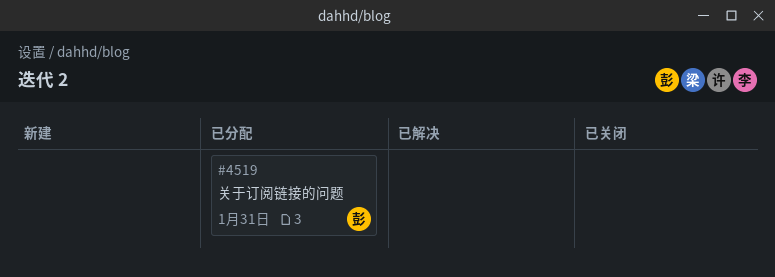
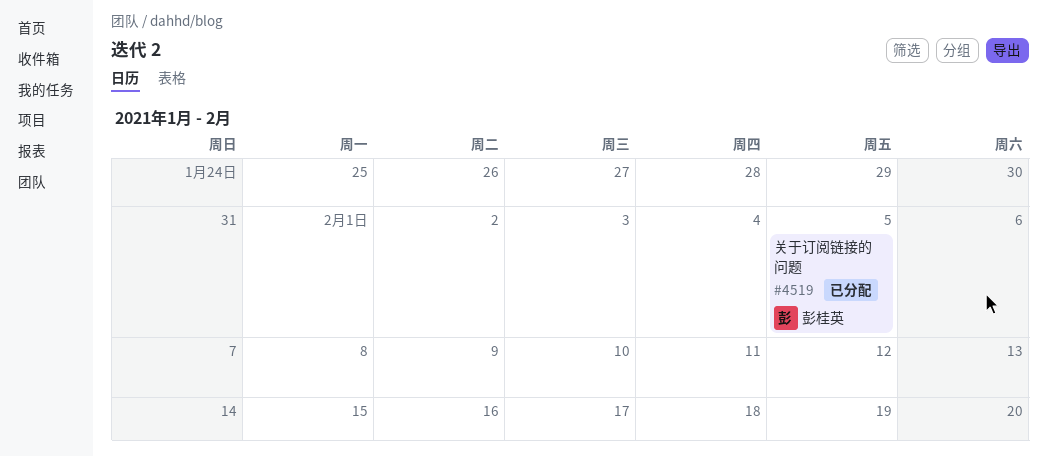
#4519, due: Jan 31 -> Feb 5

